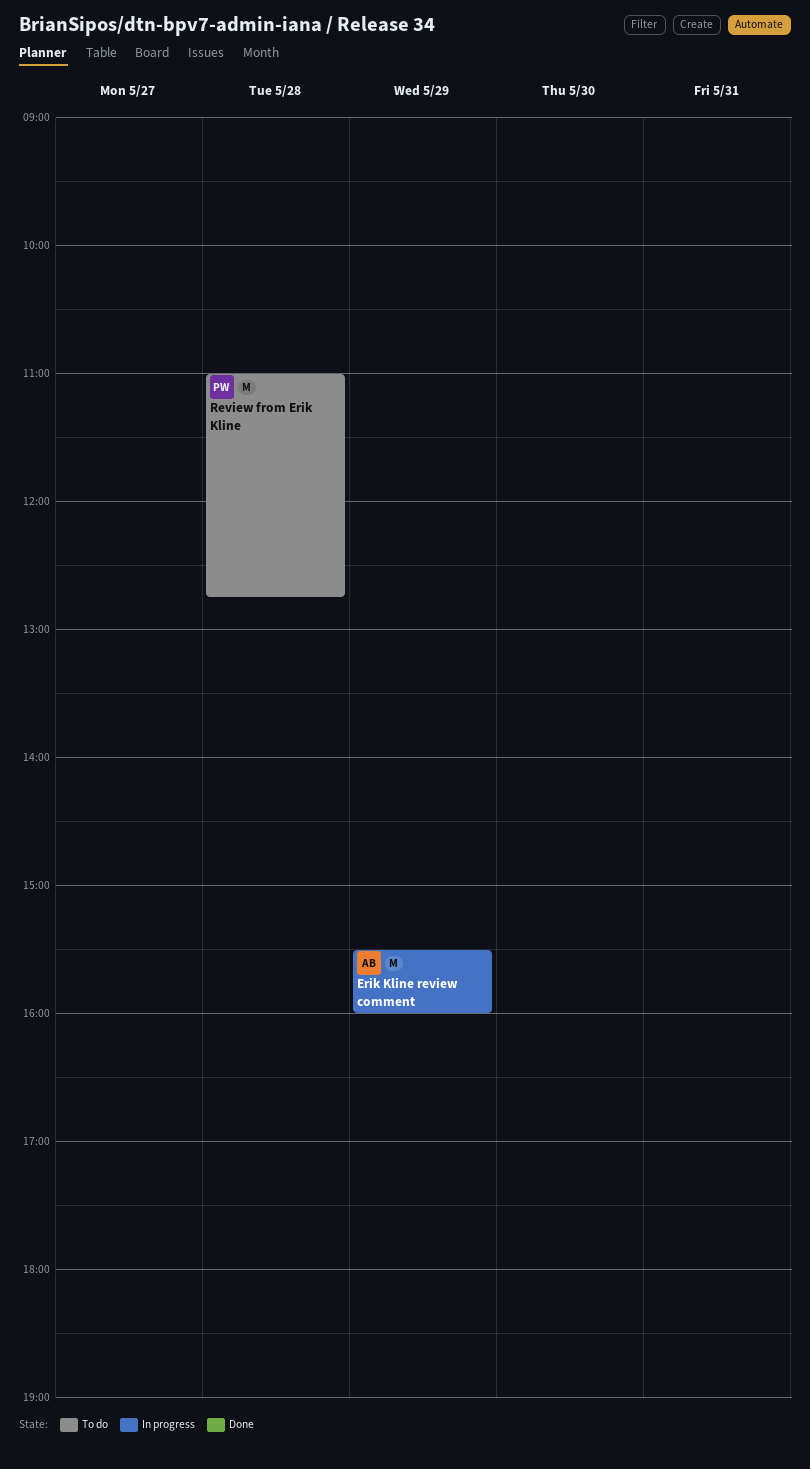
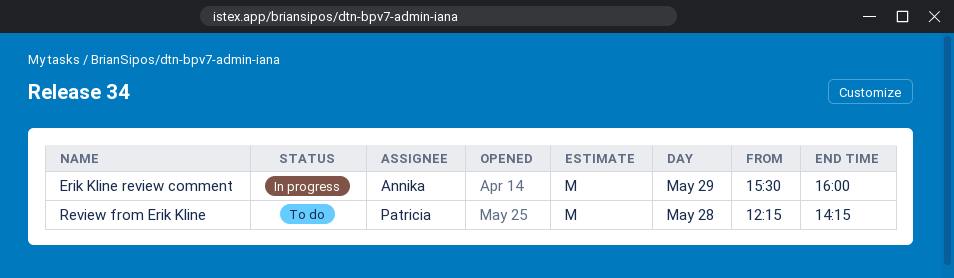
Review from Erik Kline, begins: 11:00 -> 12:15
Review from Erik Kline, ends: 12:45 -> 14:15

